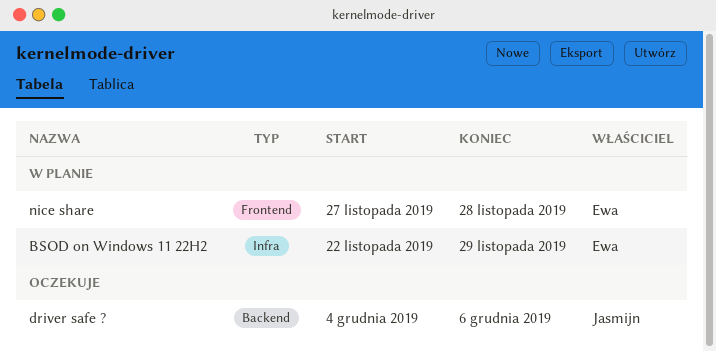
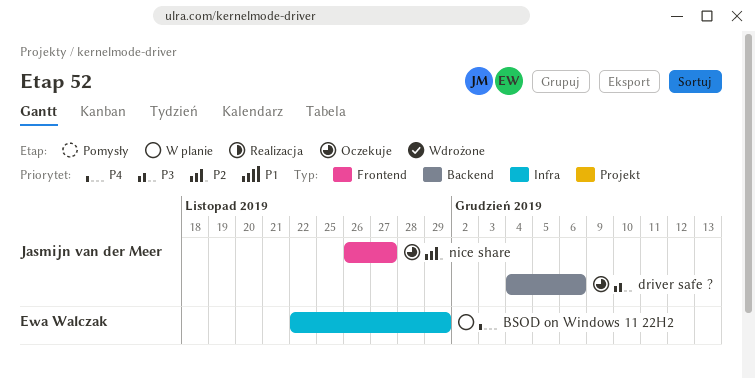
nice share, status: W planie -> Oczekuje
nice share, owner: Ewa Walczak -> Jasmijn van der Meer
nice share, start: Nov 27 -> Nov 26
nice share, due: Nov 28 -> Nov 27

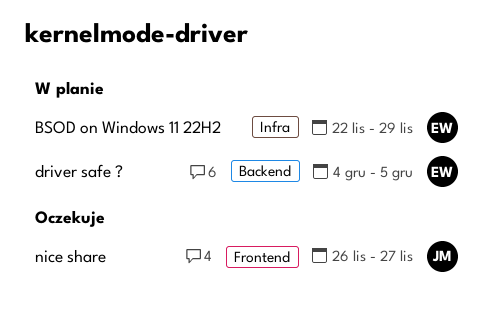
driver safe ?, status: Oczekuje -> W planie
driver safe ?, owner: Jasmijn van der Meer -> Ewa Walczak
driver safe ?, due: Dec 6 -> Dec 5

